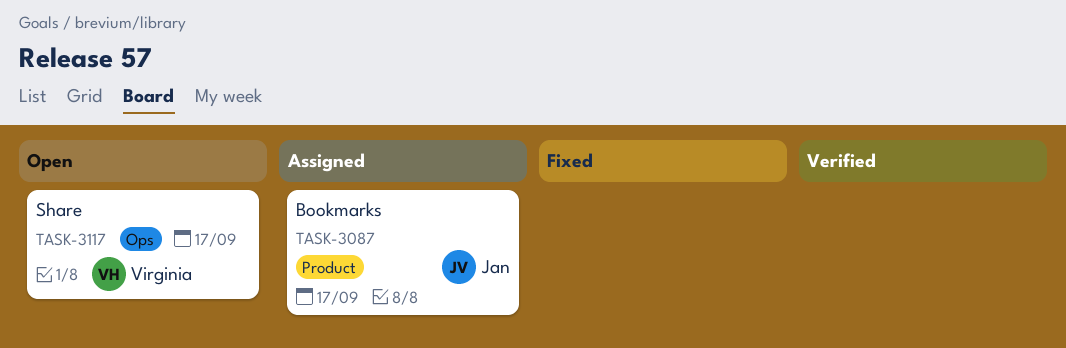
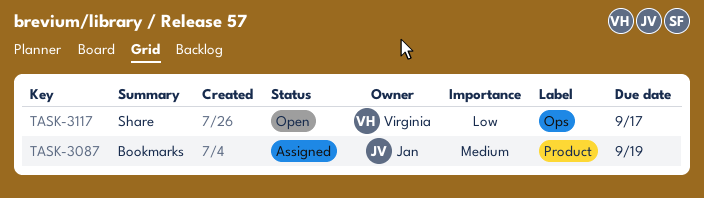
TASK-3087, due: Sep 17 -> Sep 19

